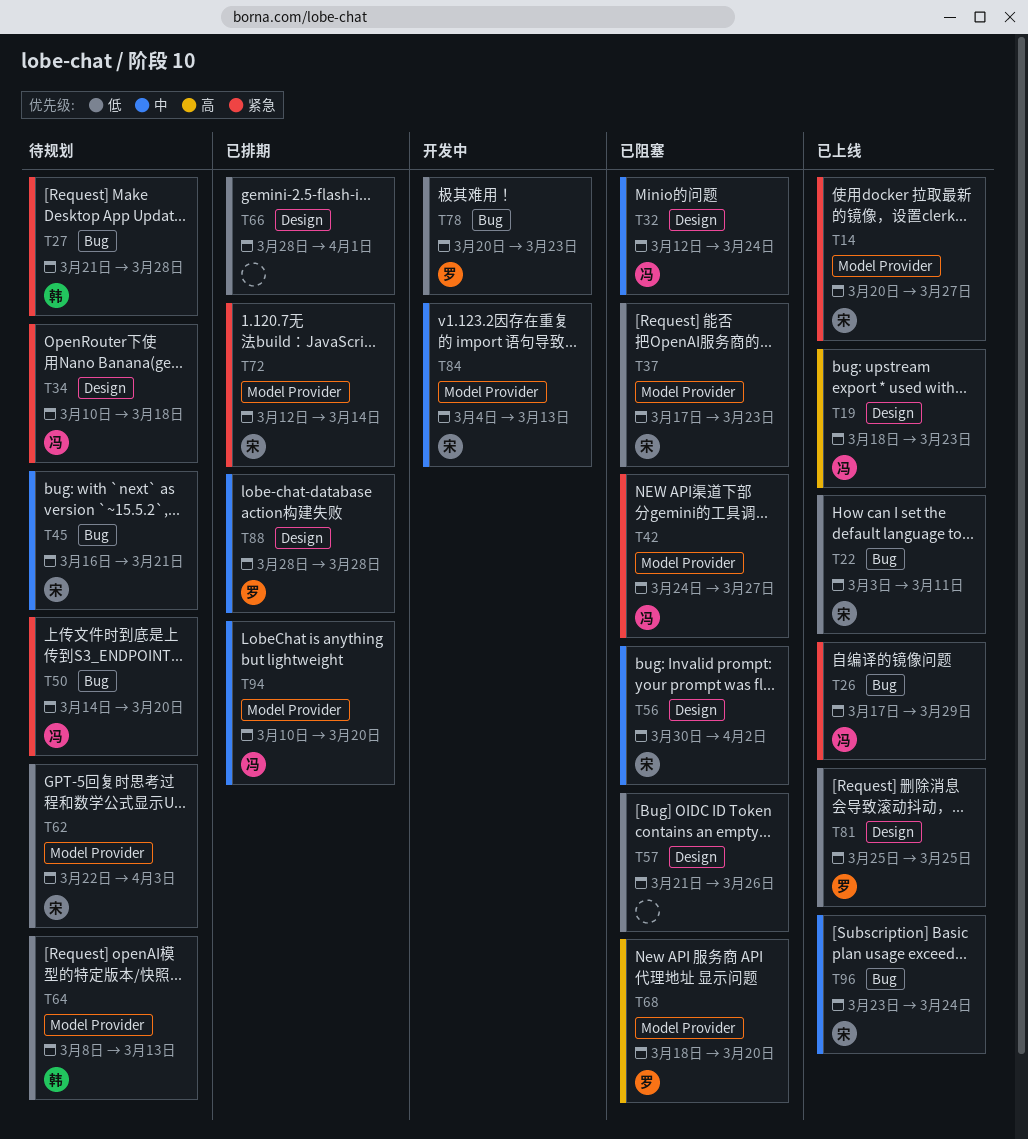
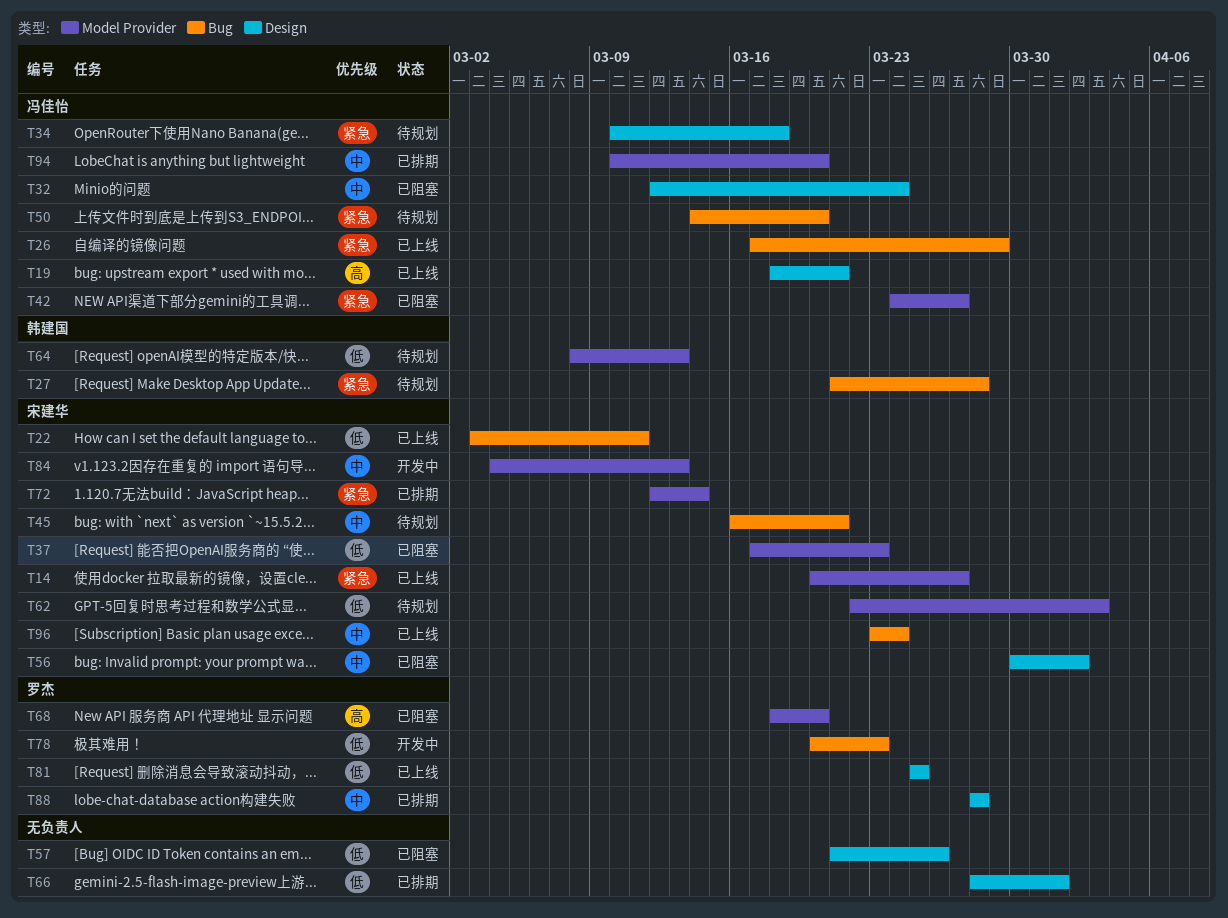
T19, due: Mar 23 -> Mar 21

